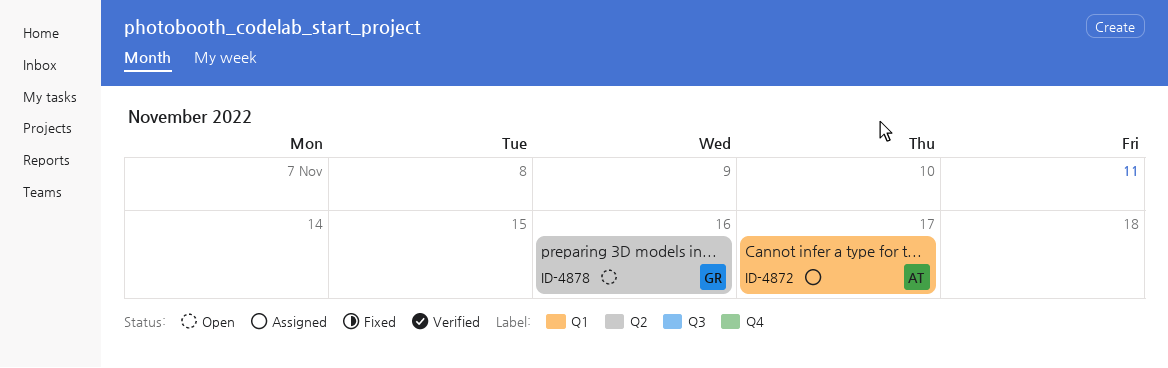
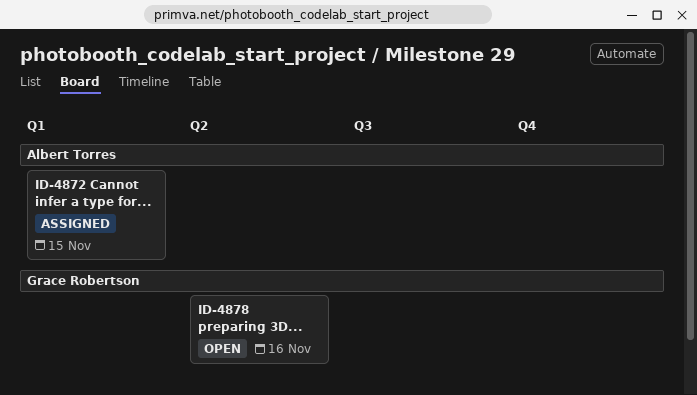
ID-4872, due: Nov 17 -> Nov 15

